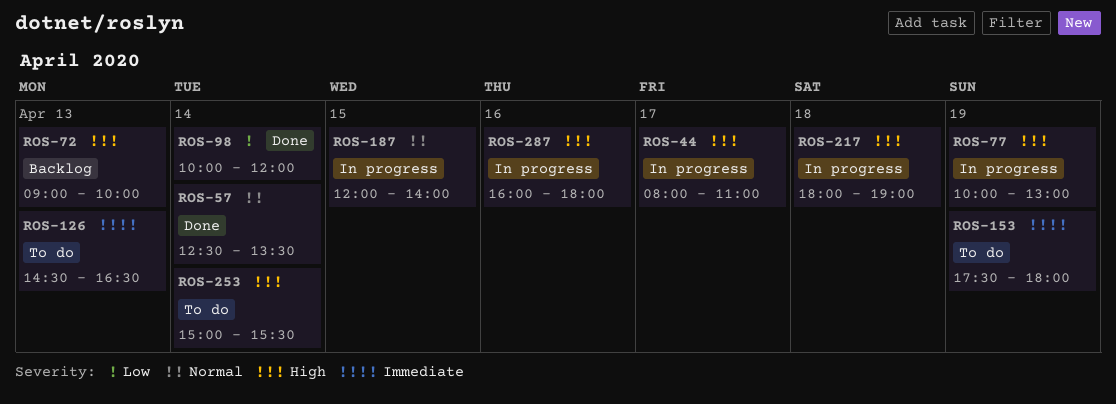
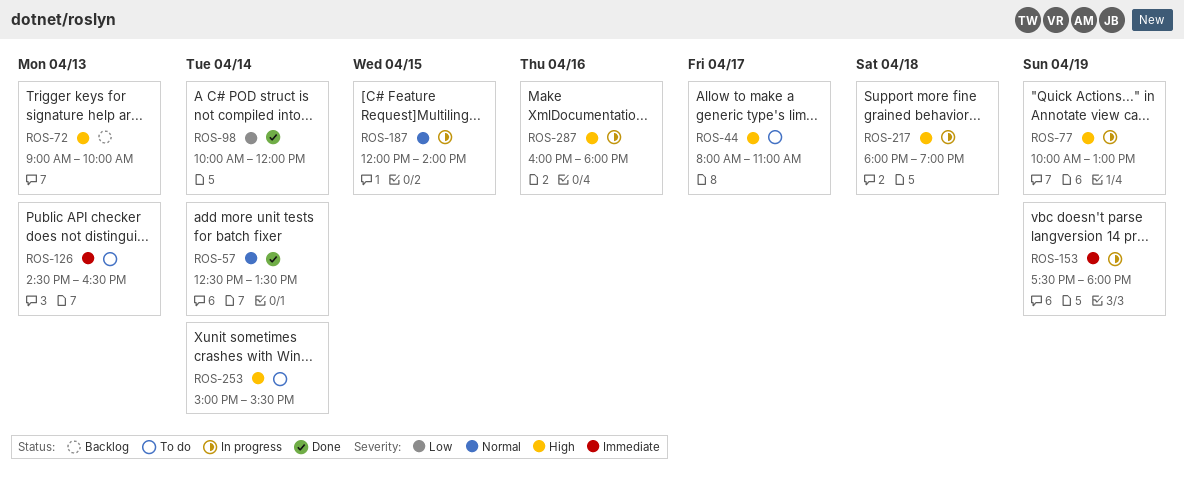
ROS-44, status: In progress -> To do
ROS-153, status: To do -> In progress

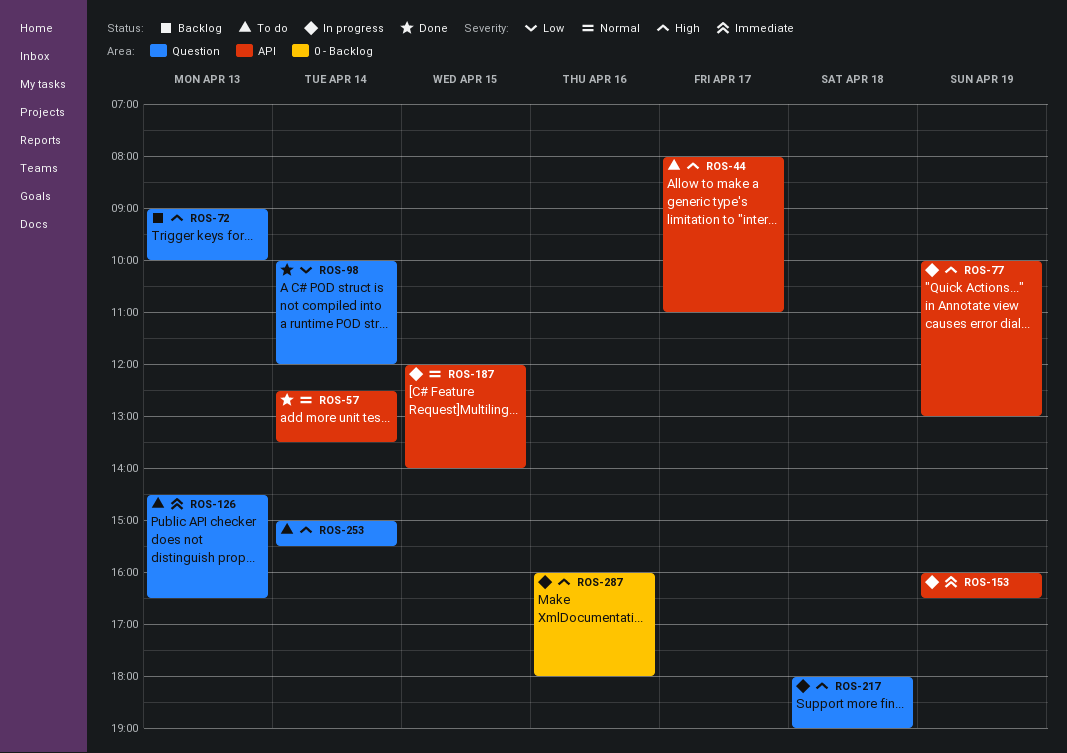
ROS-153, begins: 17:30 -> 16:00
ROS-153, ends: 18:00 -> 16:30

